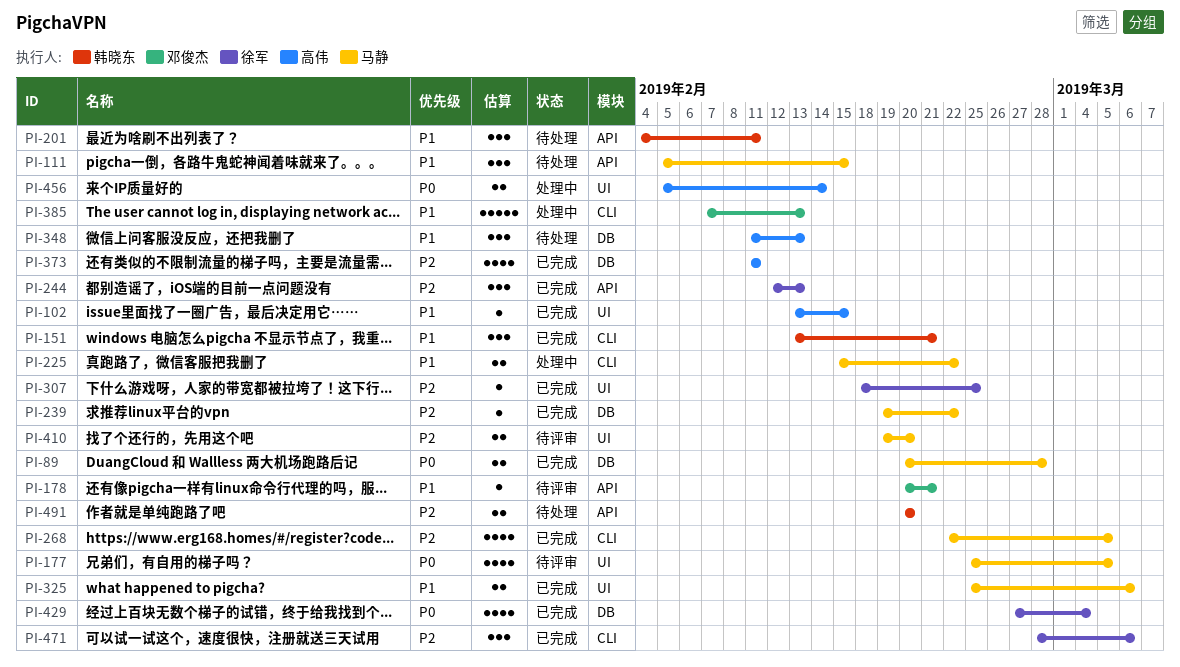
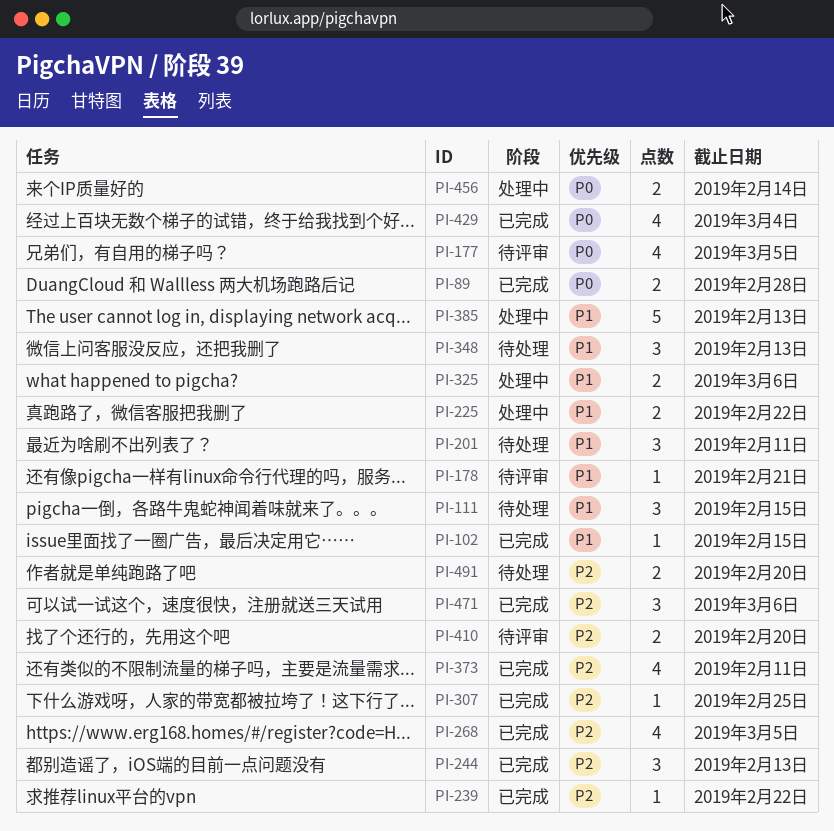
PI-151: present -> none
PI-325, status: 已完成 -> 处理中

